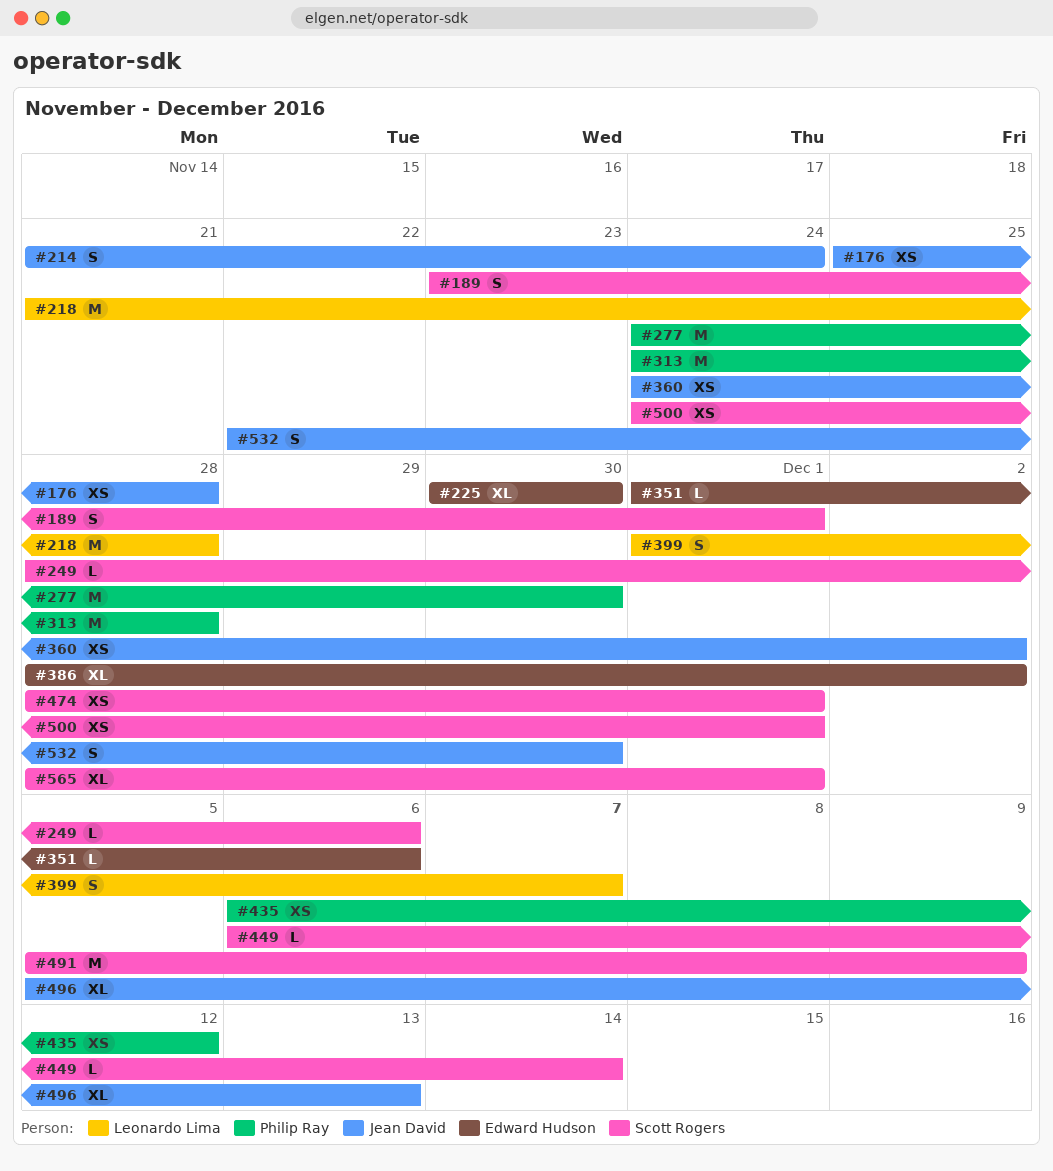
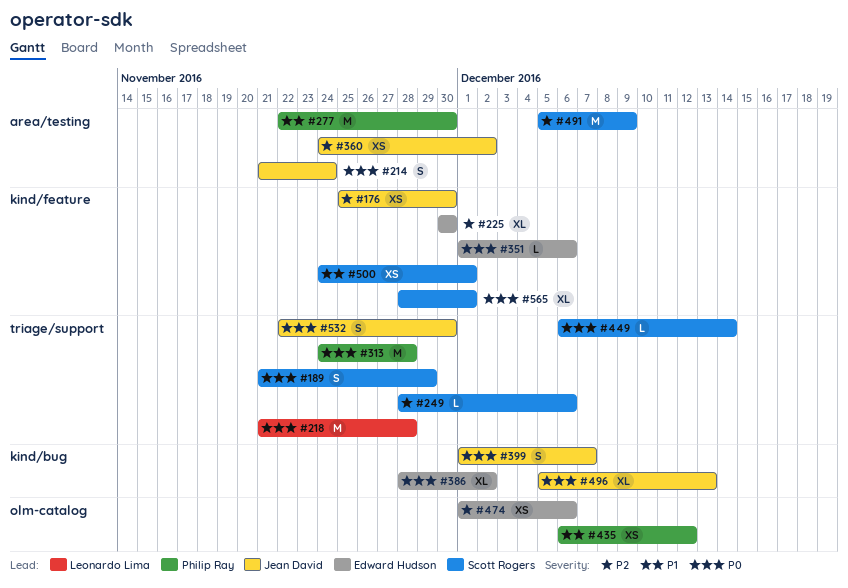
#176, due: Nov 28 -> Nov 30
#189, start: Nov 23 -> Nov 21
#189, due: Dec 1 -> Nov 29
#277, start: Nov 24 -> Nov 22
#399, owner: Leonardo Lima -> Jean David
#474, owner: Scott Rogers -> Edward Hudson
#474, start: Nov 28 -> Dec 1
#474, due: Dec 1 -> Dec 6

